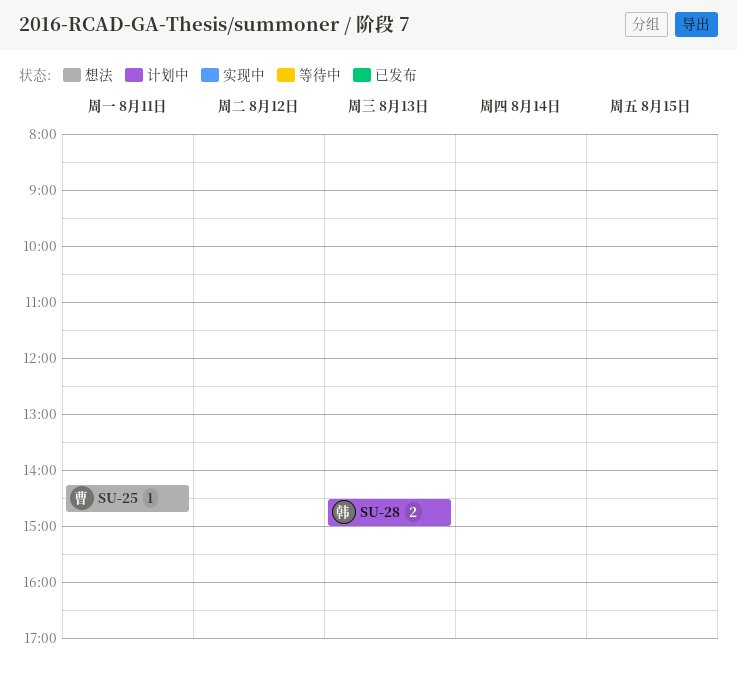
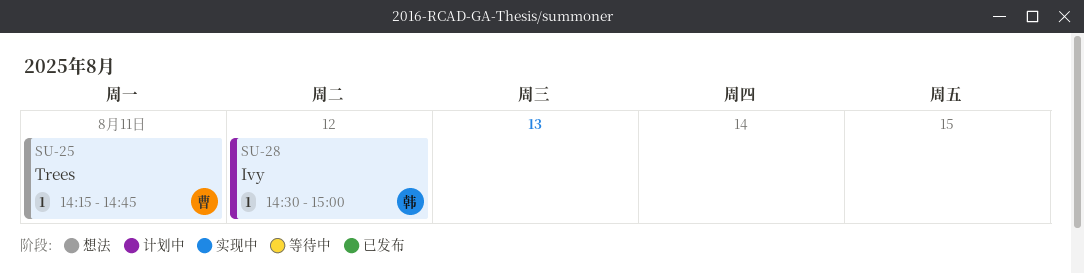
SU-28, estimate: 2 -> 1
SU-28, day: Aug 13 -> Aug 12

